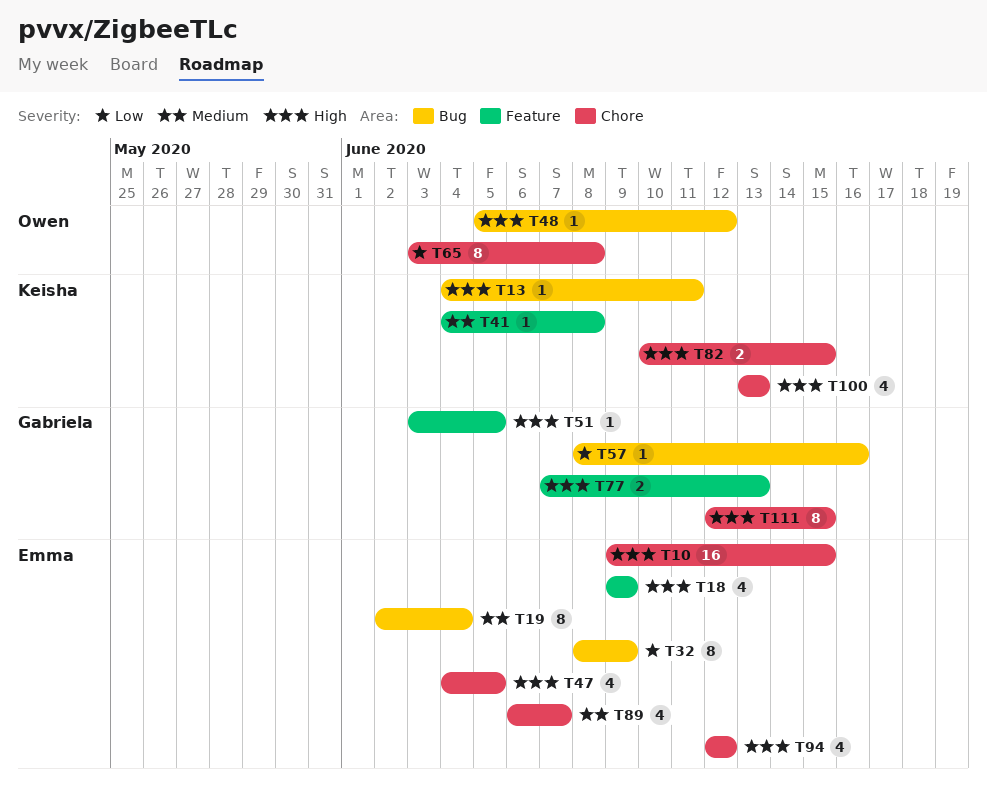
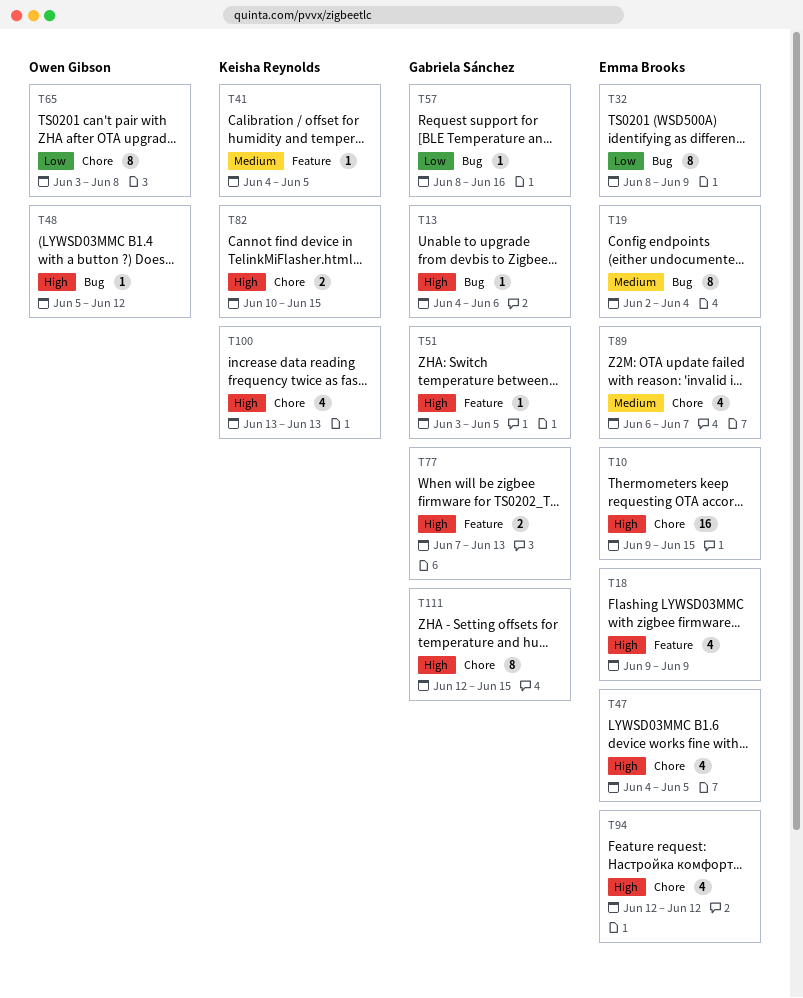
T13, owner: Keisha Reynolds -> Gabriela Sánchez
T13, due: Jun 11 -> Jun 6
T41, due: Jun 8 -> Jun 5

